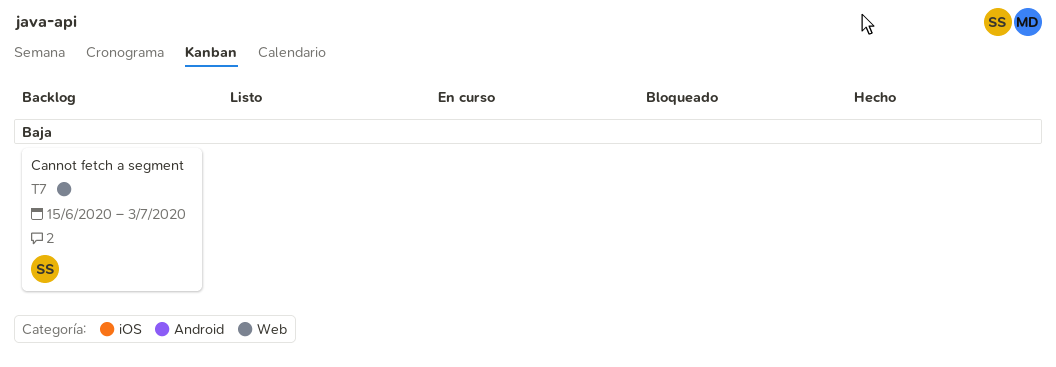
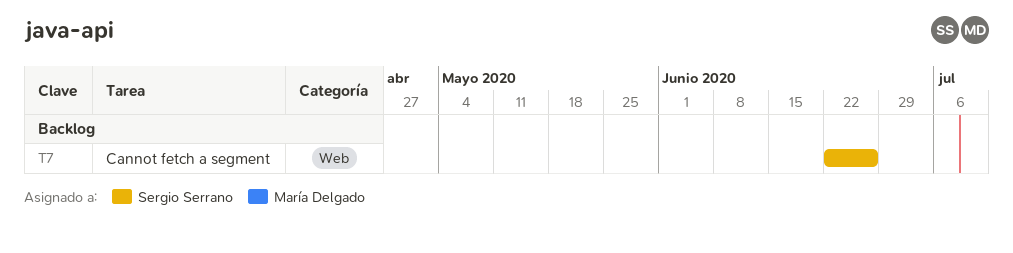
T7, start: Jun 15 -> Jun 22
T7, due: Jul 3 -> Jun 26

